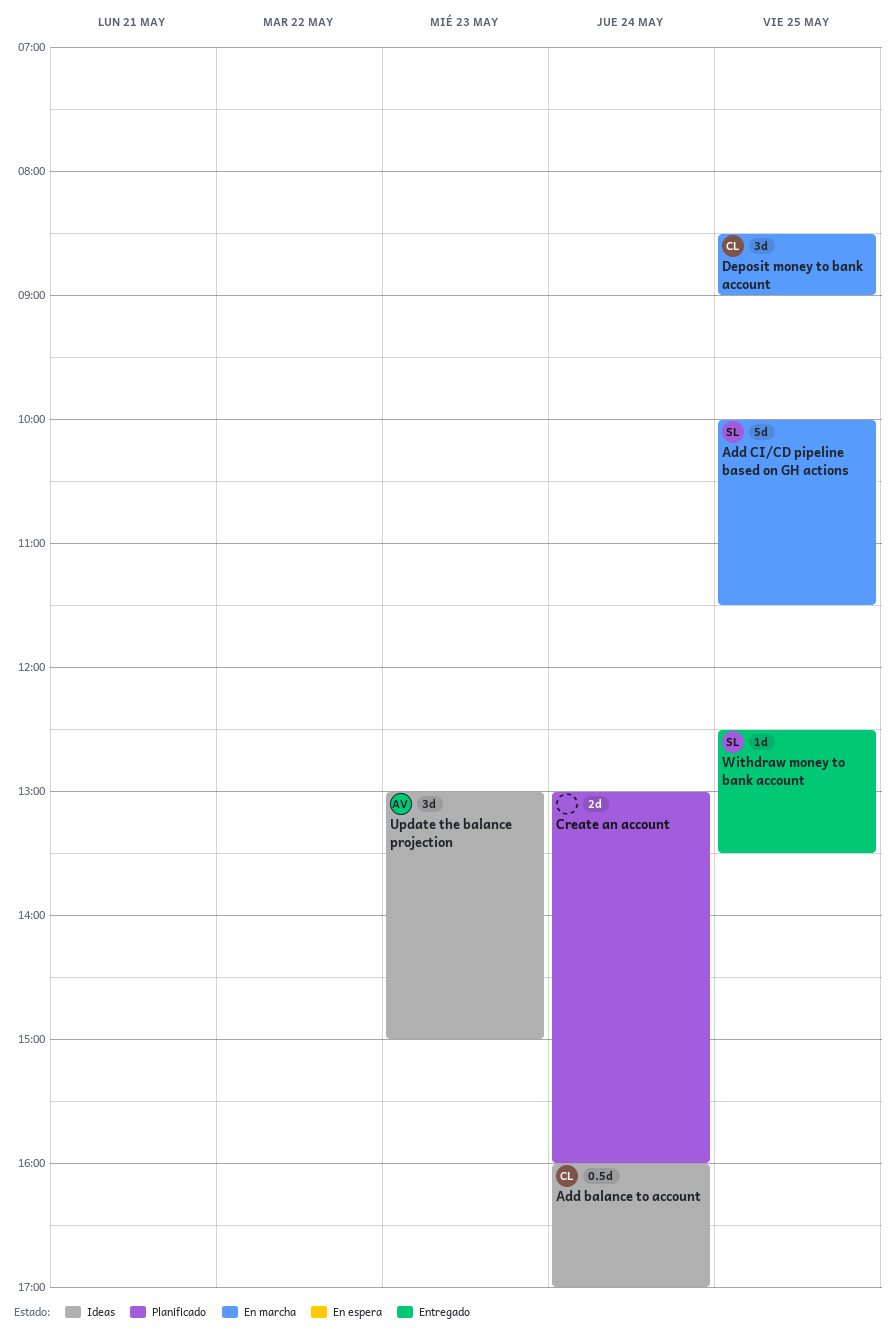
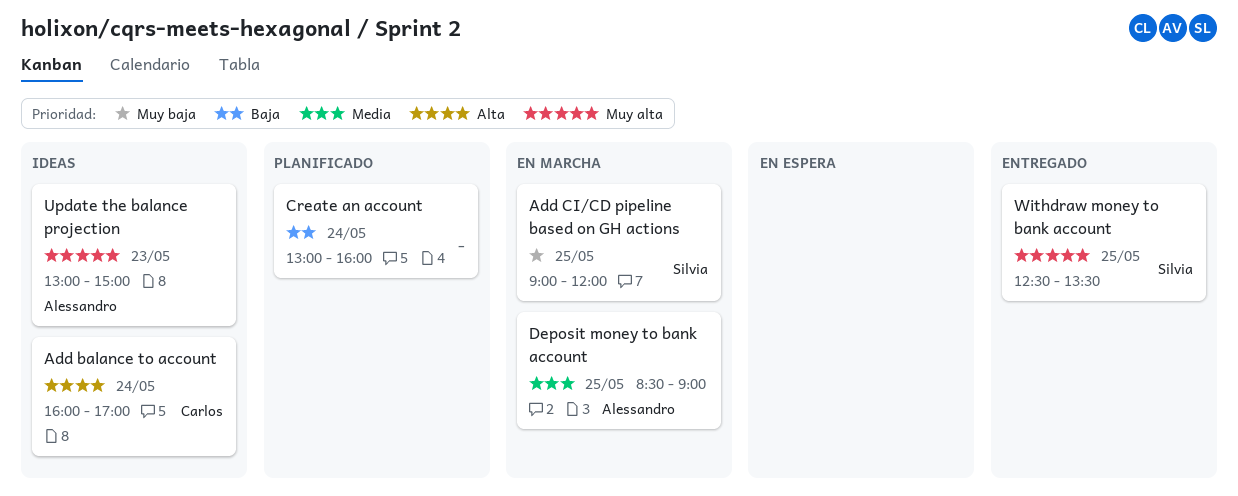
Add CI/CD pipeline based on GH actions, begins: 10:00 -> 09:00
Add CI/CD pipeline based on GH actions, ends: 11:30 -> 12:00
Deposit money to bank account, owner: Carlos -> Alessandro

